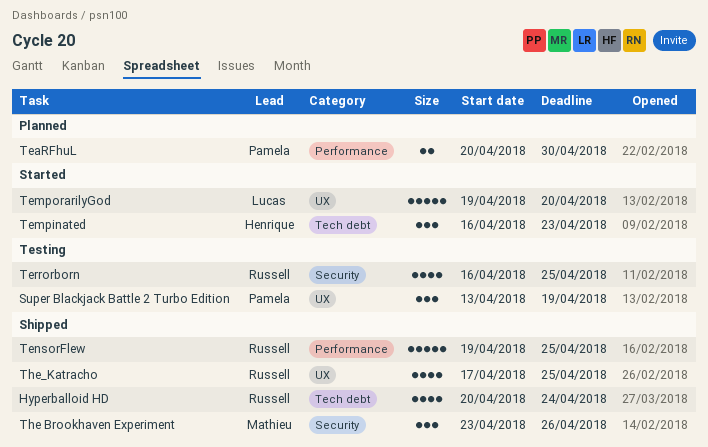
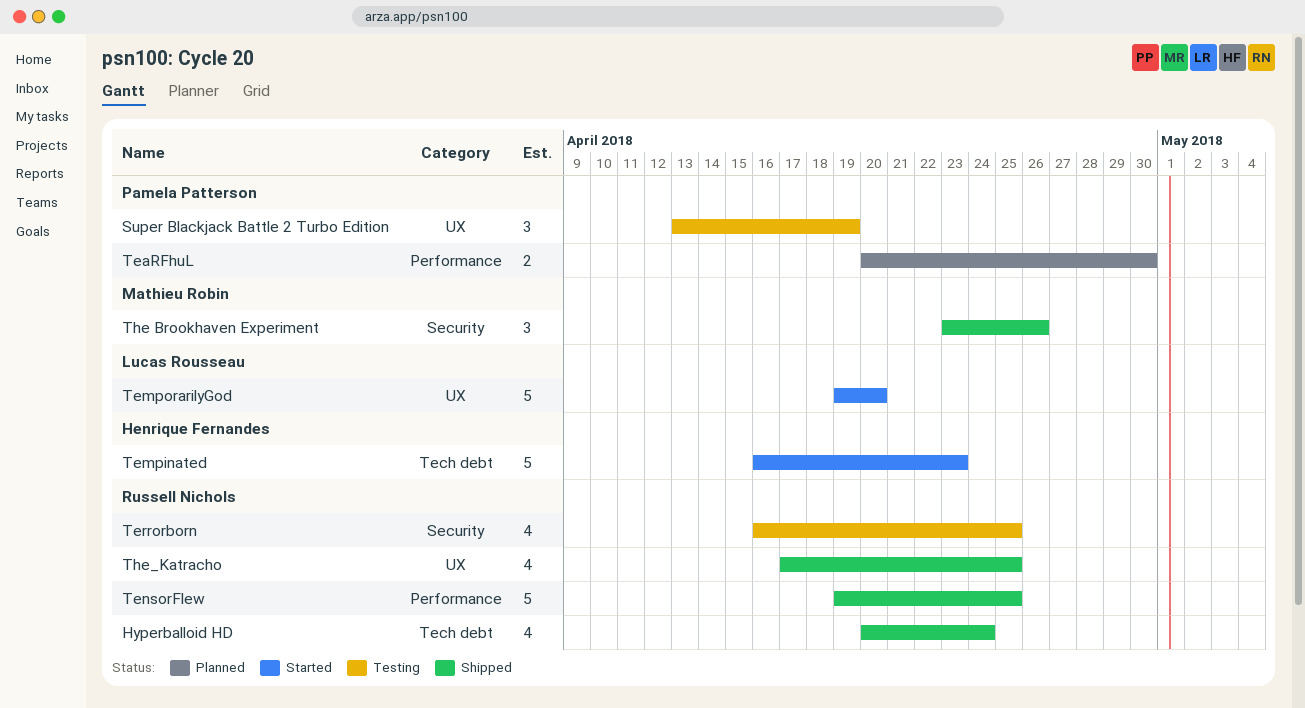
Tempinated, estimate: 3 -> 5

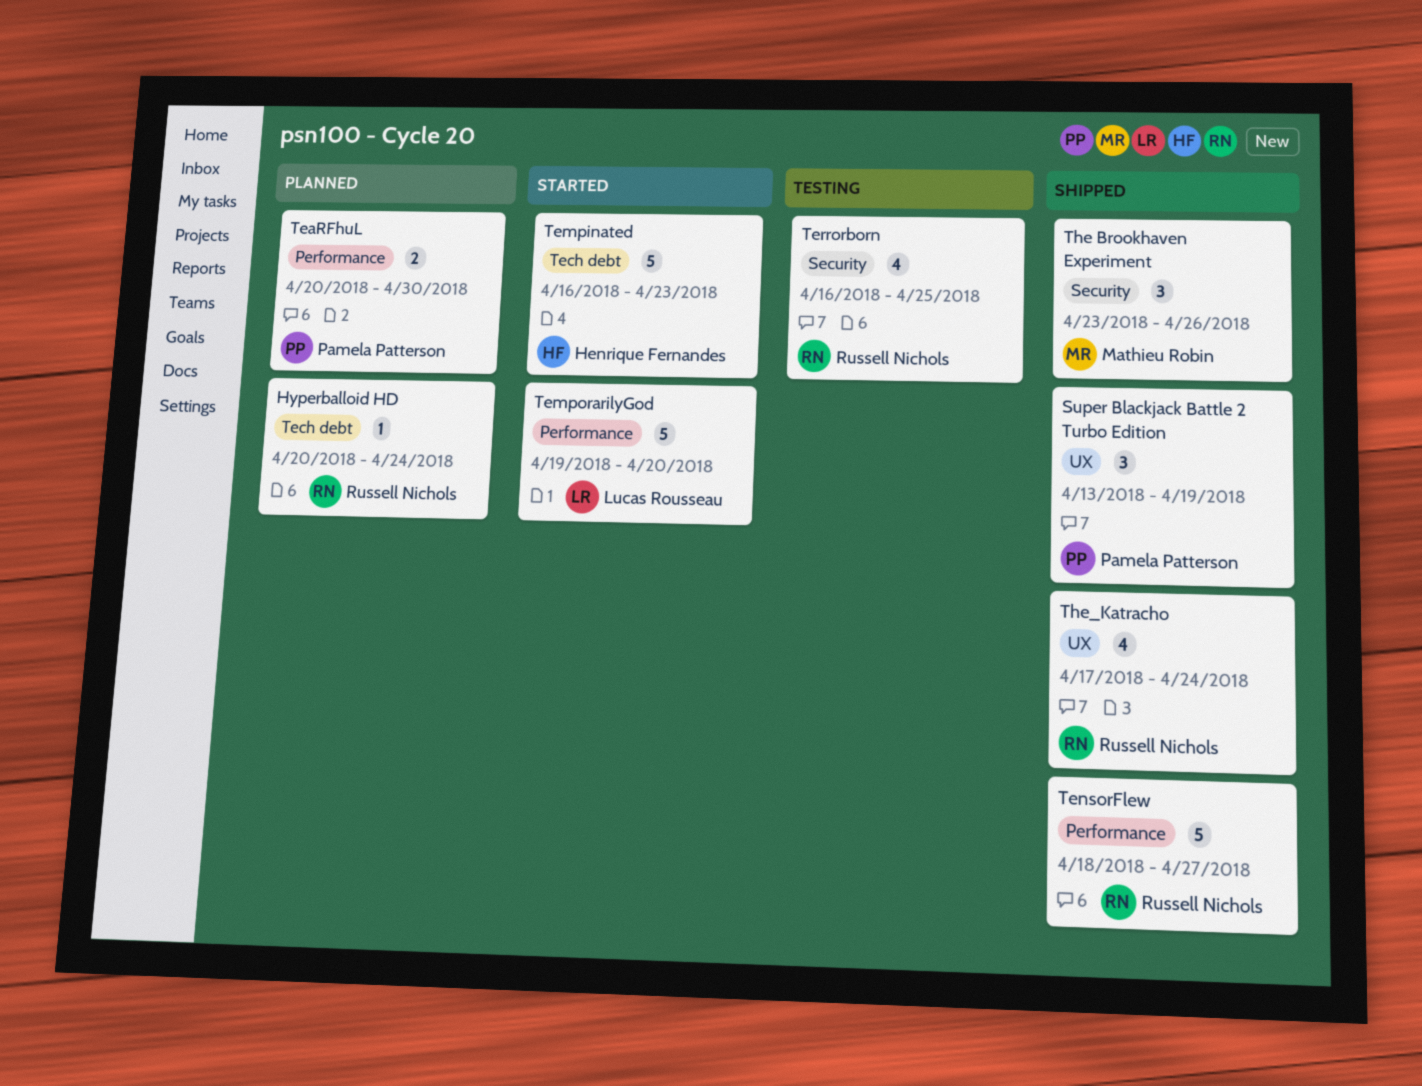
Hyperballoid HD, status: Shipped -> Planned
Hyperballoid HD, estimate: 4 -> 1
Super Blackjack Battle 2 Turbo Edition, status: Testing -> Shipped
TemporarilyGod, label: UX -> Performance
TensorFlew, start: Apr 19 -> Apr 18
TensorFlew, due: Apr 25 -> Apr 27
The_Katracho, due: Apr 25 -> Apr 24

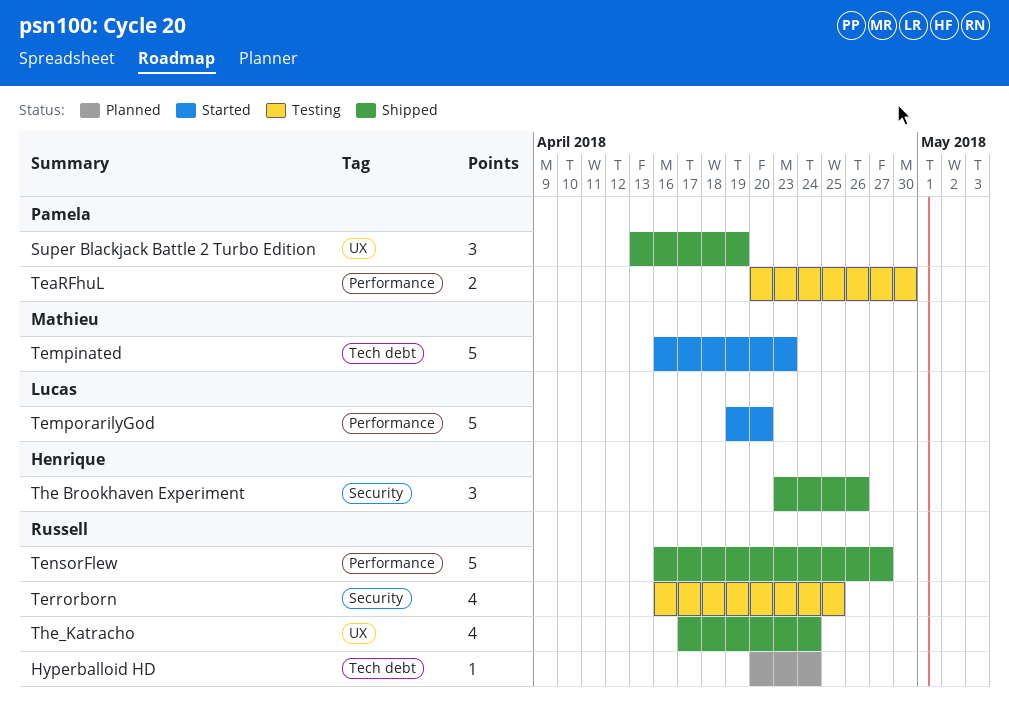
TeaRFhuL, status: Planned -> Testing
Tempinated, owner: Henrique Fernandes -> Mathieu Robin
TensorFlew, start: Apr 18 -> Apr 16
The Brookhaven Experiment, owner: Mathieu Robin -> Henrique Fernandes

